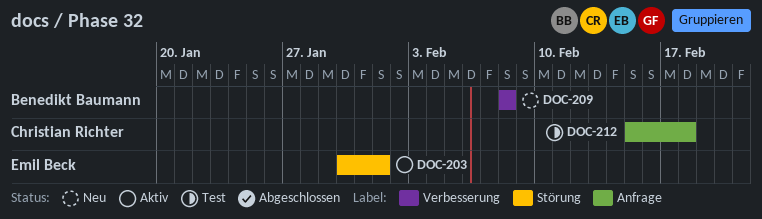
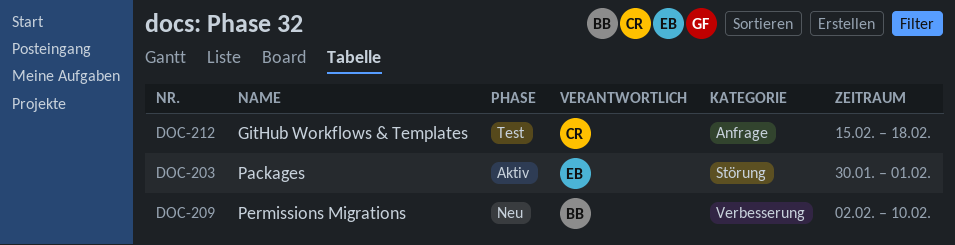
DOC-209, start: Feb 8 -> Feb 2
DOC-209, due: Feb 8 -> Feb 10

